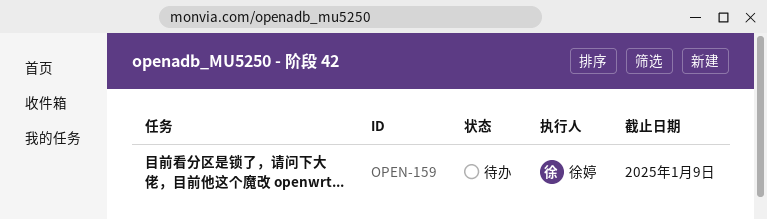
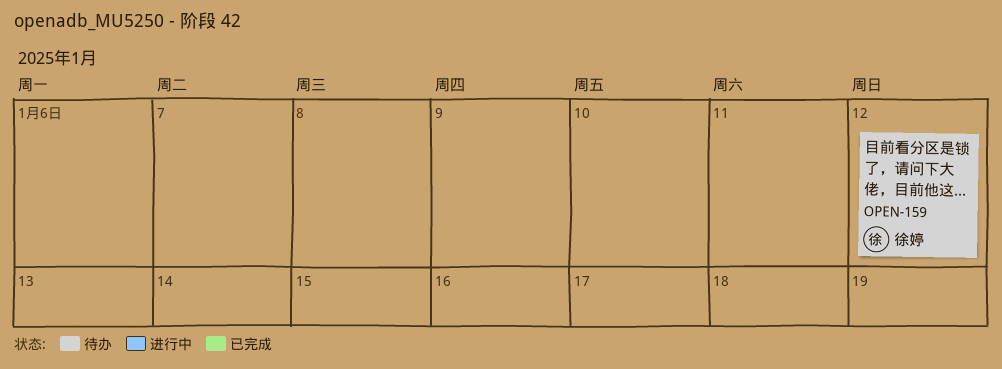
OPEN-159, due: Jan 9 -> Jan 12

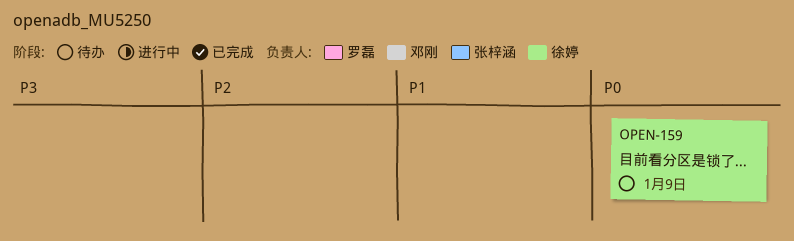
OPEN-159, due: Jan 12 -> Jan 9

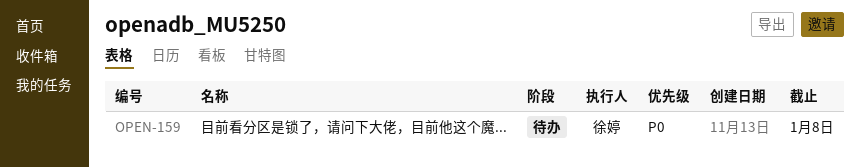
OPEN-159, due: Jan 9 -> Jan 8

